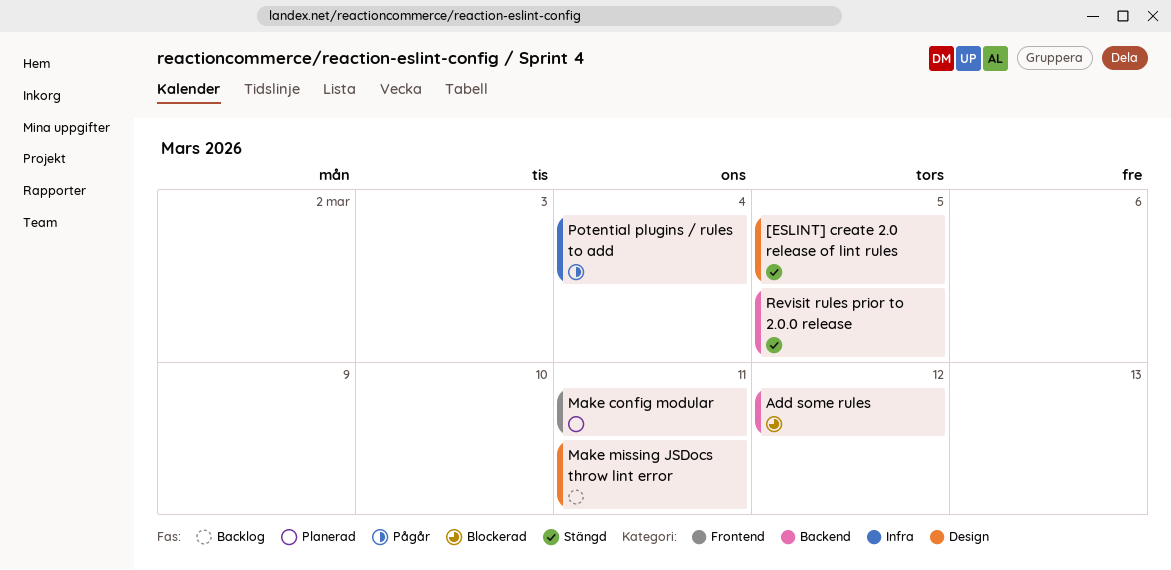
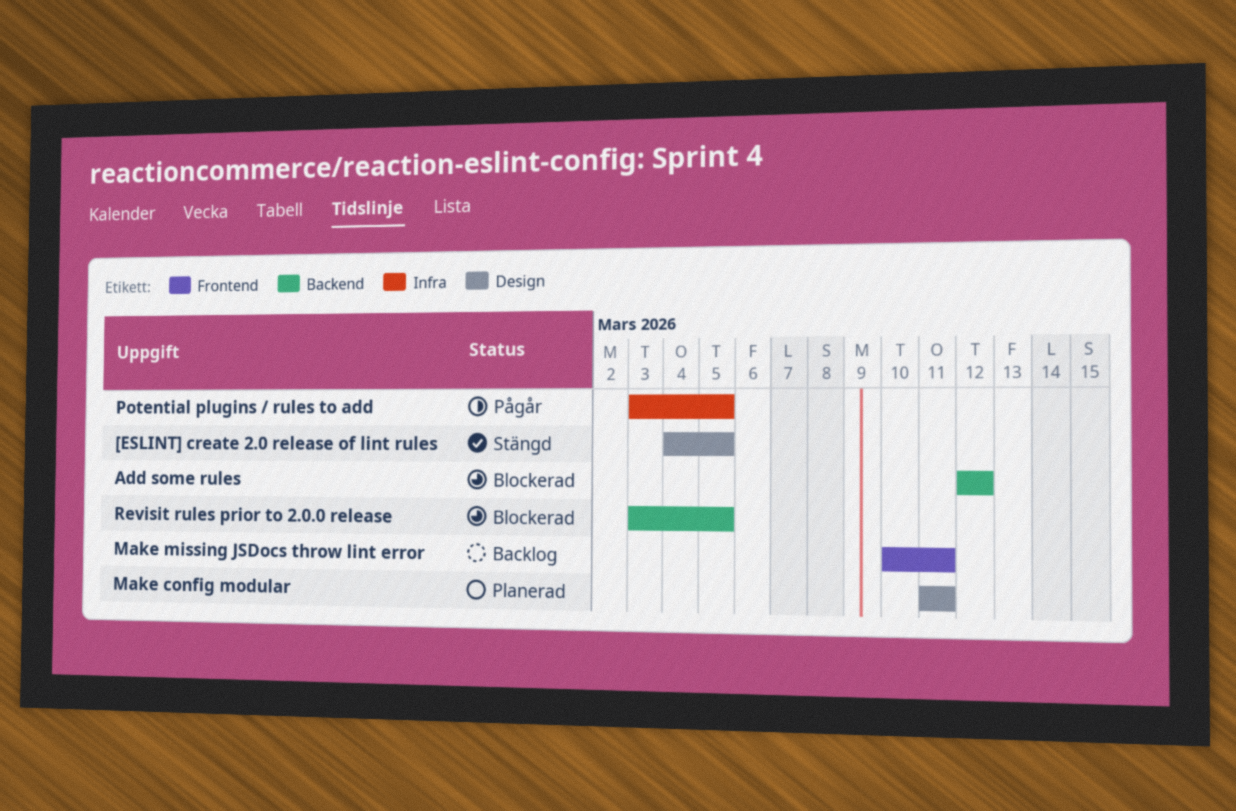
Make config modular, label: Frontend -> Design
Make missing JSDocs throw lint error, label: Design -> Frontend
Potential plugins / rules to add, due: Mar 4 -> Mar 5
Revisit rules prior to 2.0.0 release, status: Stängd -> Blockerad

